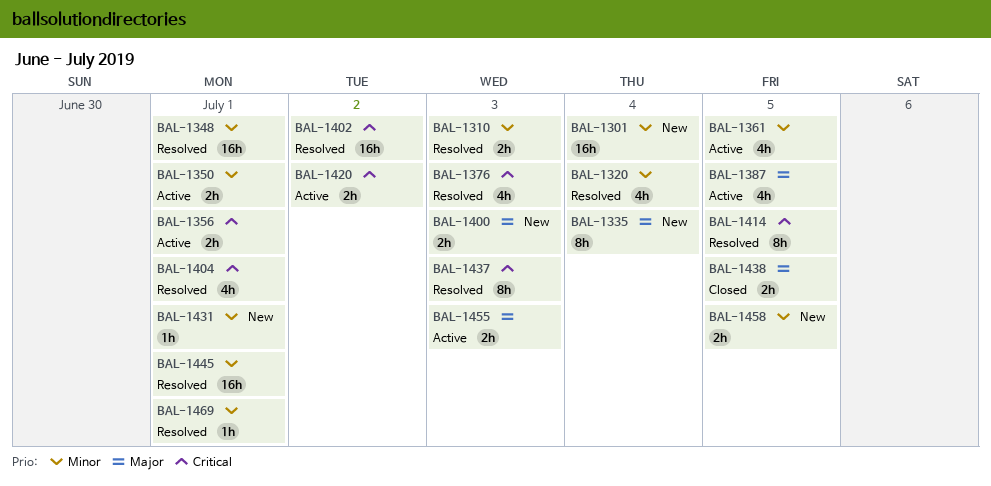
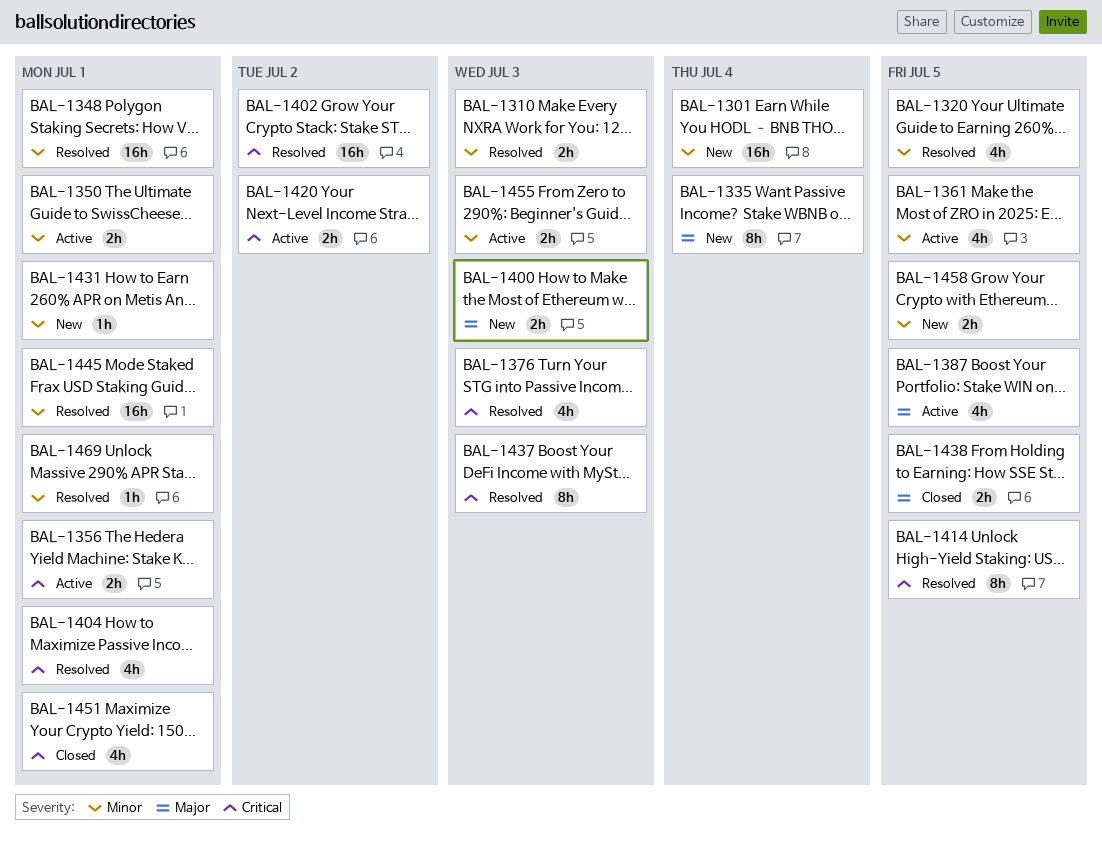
BAL-1320, due: Jul 4 -> Jul 5
BAL-1451: none -> present
BAL-1455, priority: Major -> Minor

